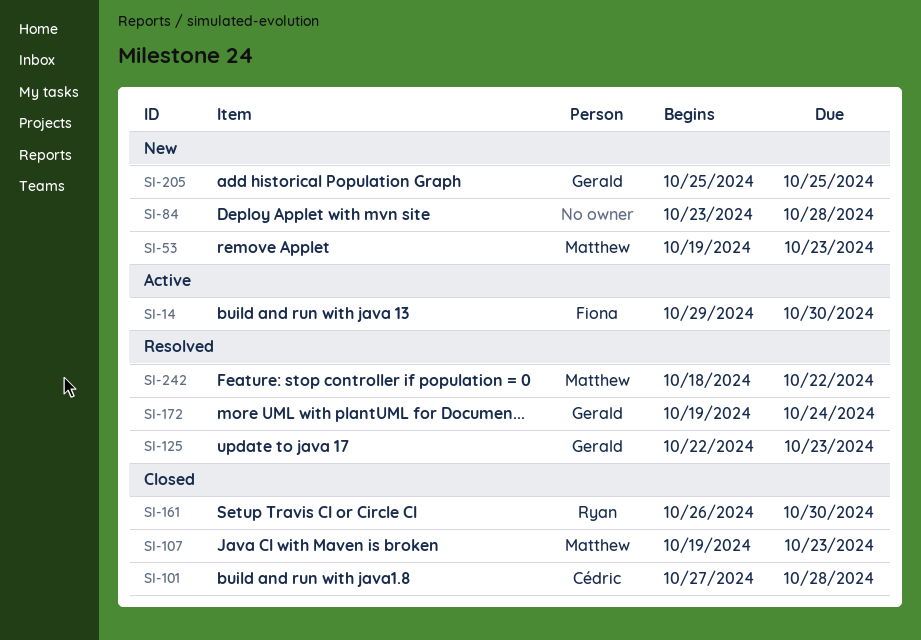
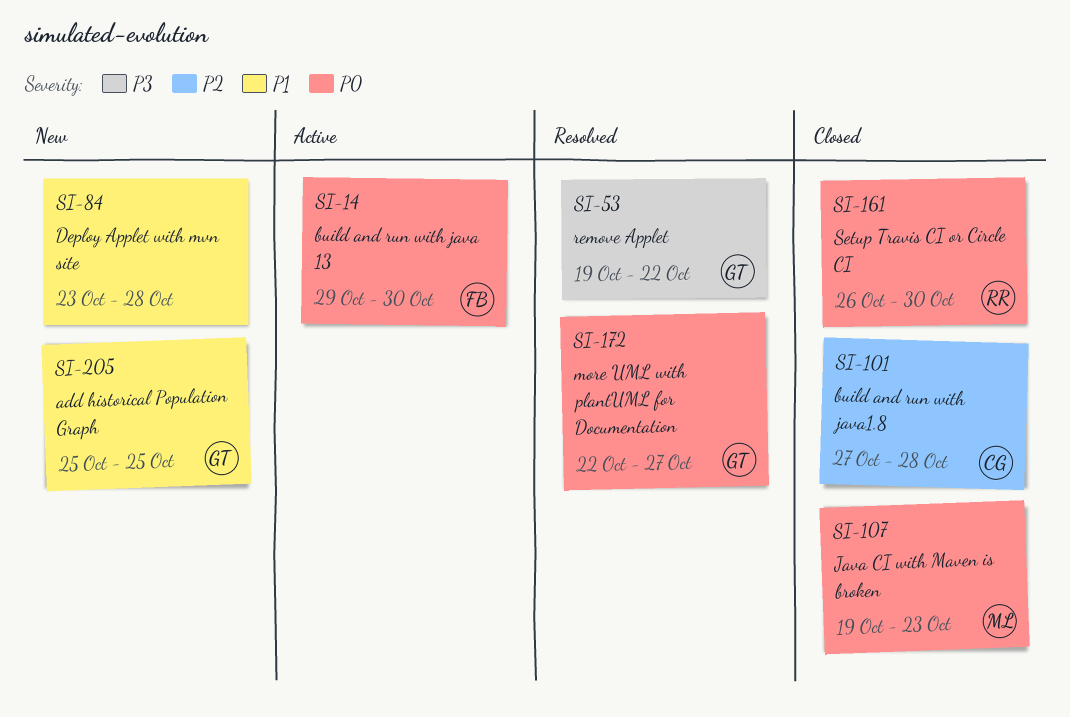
SI-53, status: New -> Resolved
SI-53, owner: Matthew -> Gerald
SI-53, due: Oct 23 -> Oct 22
SI-125: present -> none
SI-172, start: Oct 19 -> Oct 22
SI-172, due: Oct 24 -> Oct 27
SI-242: present -> none

